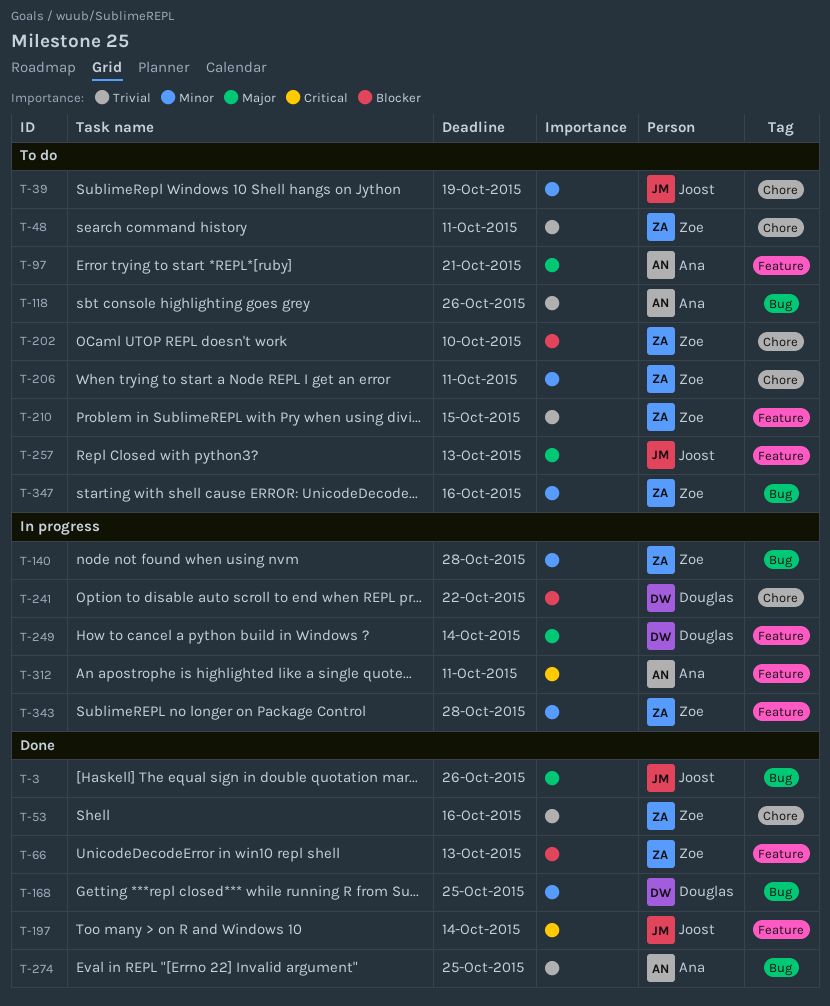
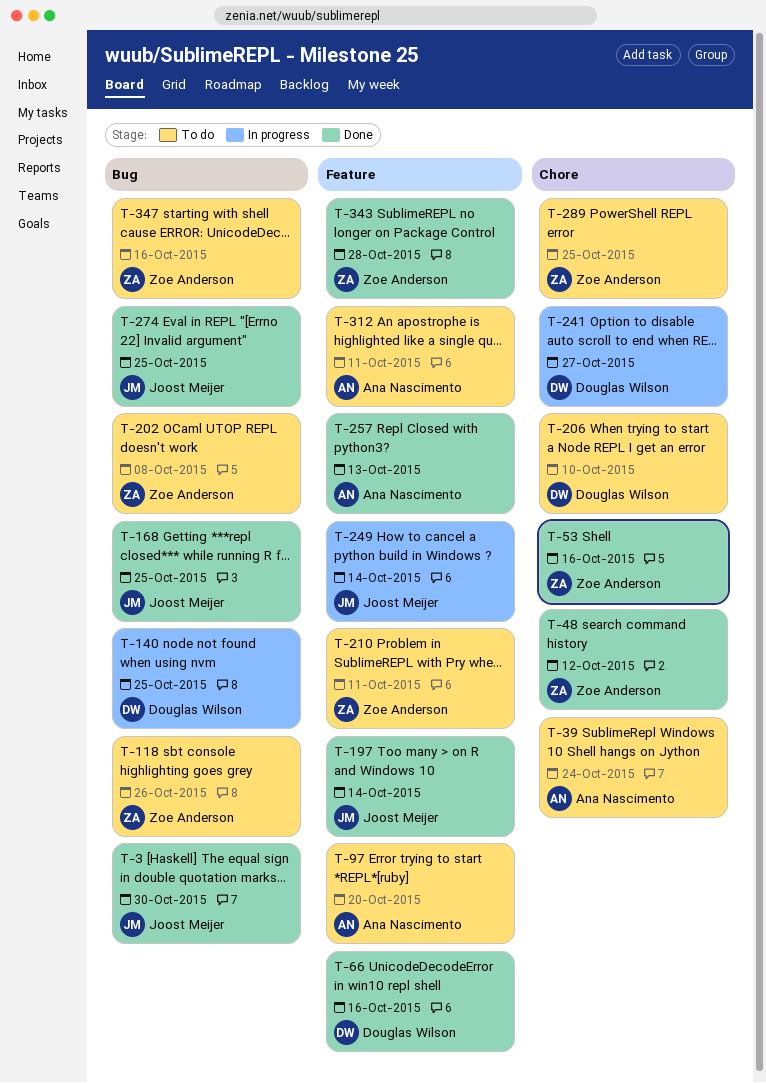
T-3, due: Oct 26 -> Oct 30
T-39, owner: Joost Meijer -> Ana Nascimento
T-39, due: Oct 19 -> Oct 24
T-48, status: To do -> Done
T-48, due: Oct 11 -> Oct 12
T-66, owner: Zoe Anderson -> Douglas Wilson
T-66, due: Oct 13 -> Oct 16
T-97, due: Oct 21 -> Oct 20
T-118, owner: Ana Nascimento -> Zoe Anderson
T-140, owner: Zoe Anderson -> Douglas Wilson
T-140, due: Oct 28 -> Oct 25
T-168, owner: Douglas Wilson -> Joost Meijer
T-202, label: Chore -> Bug
T-202, due: Oct 10 -> Oct 8
T-206, owner: Zoe Anderson -> Douglas Wilson
T-206, due: Oct 11 -> Oct 10
T-210, due: Oct 15 -> Oct 11
T-241, due: Oct 22 -> Oct 27
T-249, owner: Douglas Wilson -> Joost Meijer
T-257, status: To do -> Done
T-257, owner: Joost Meijer -> Ana Nascimento
T-274, owner: Ana Nascimento -> Joost Meijer
T-289: none -> present
T-312, status: In progress -> To do
T-343, status: In progress -> Done

